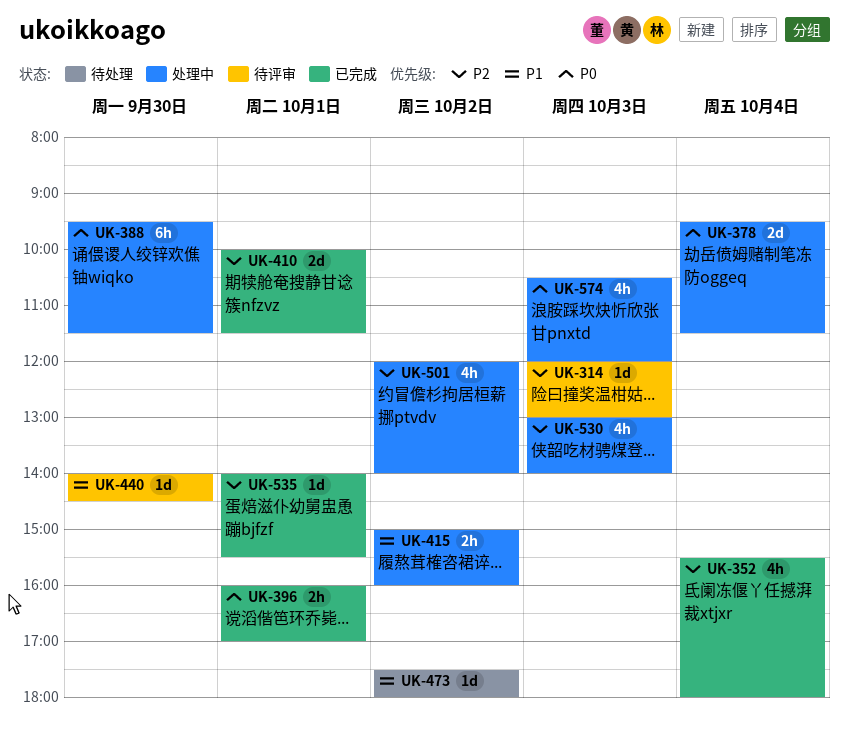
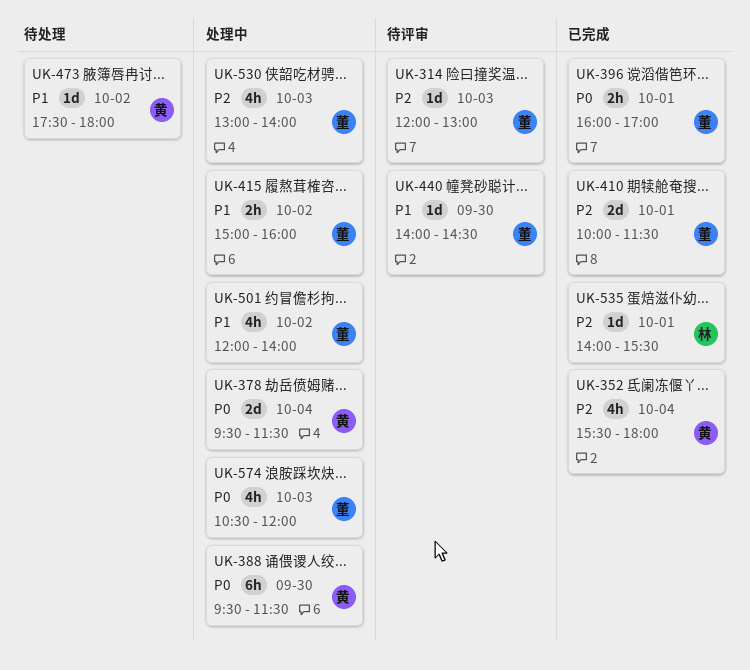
UK-501, priority: P2 -> P1

